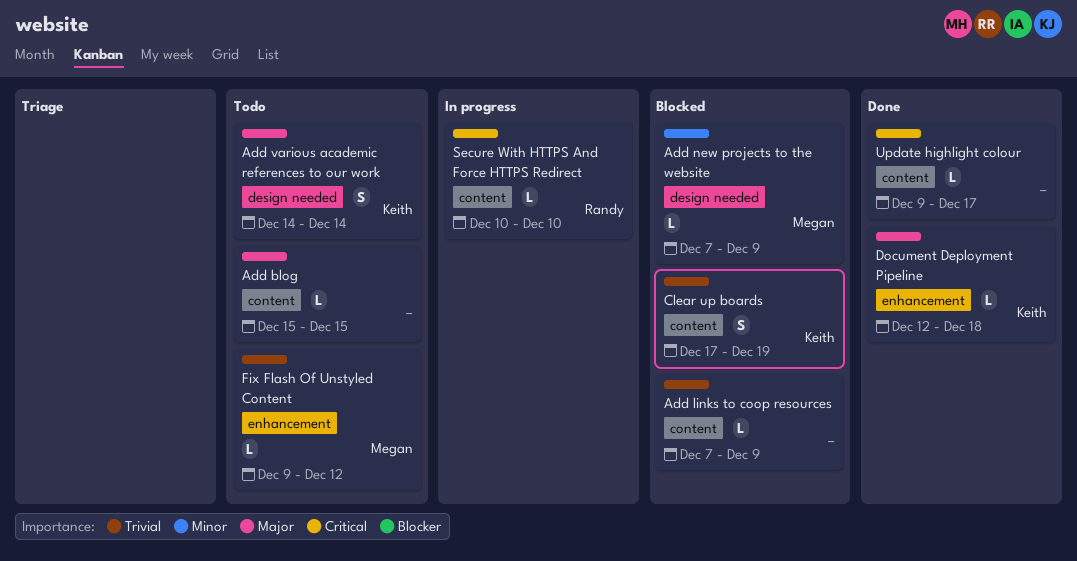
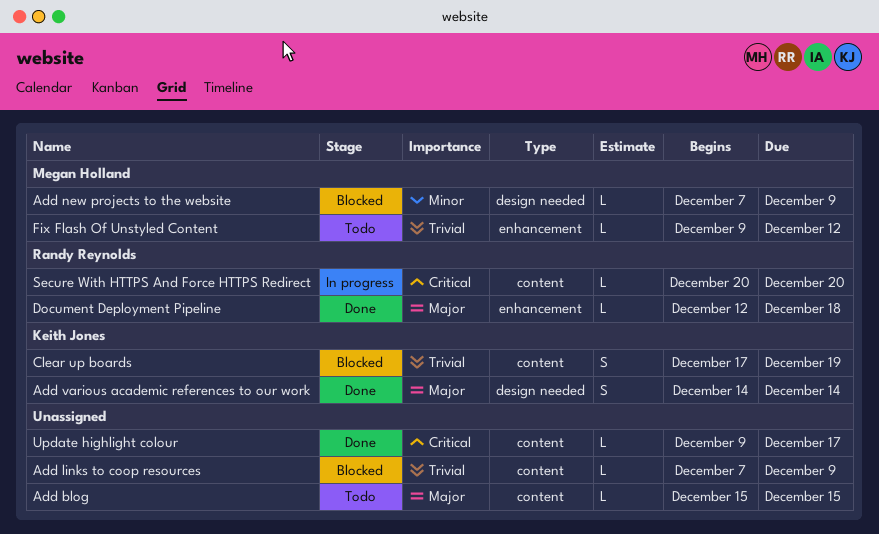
Add various academic references to our work, status: Todo -> Done
Document Deployment Pipeline, owner: Keith Jones -> Randy Reynolds
Secure With HTTPS And Force HTTPS Redirect, start: Dec 10 -> Dec 20
Secure With HTTPS And Force HTTPS Redirect, due: Dec 10 -> Dec 20

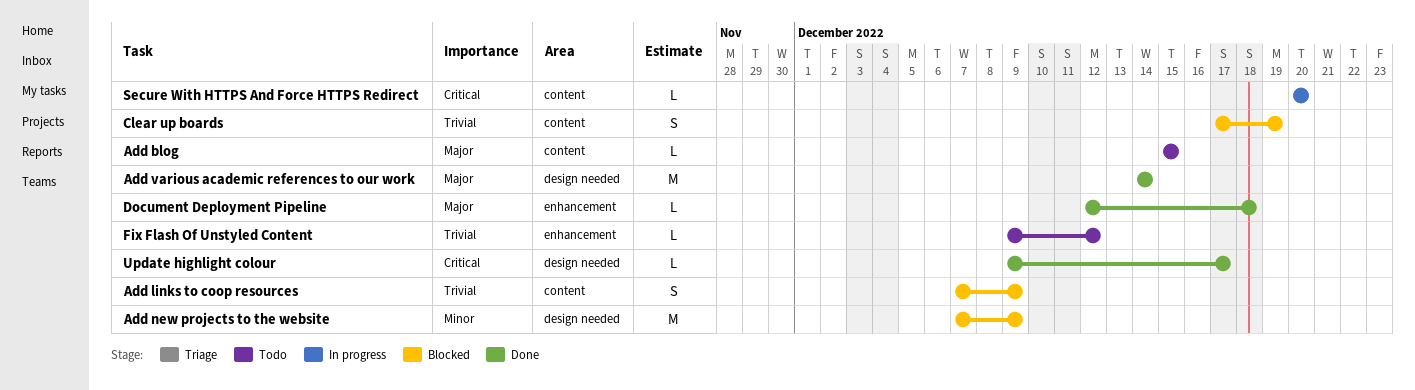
Add links to coop resources, estimate: L -> S
Add new projects to the website, estimate: L -> M
Add various academic references to our work, estimate: S -> M
Update highlight colour, label: content -> design needed

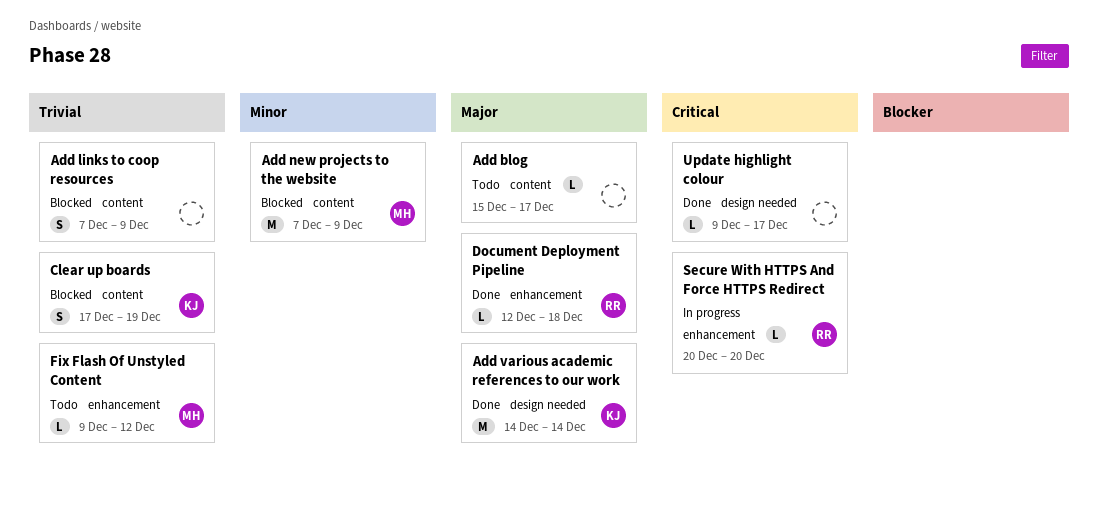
Add blog, due: Dec 15 -> Dec 17
Add new projects to the website, label: design needed -> content
Secure With HTTPS And Force HTTPS Redirect, label: content -> enhancement

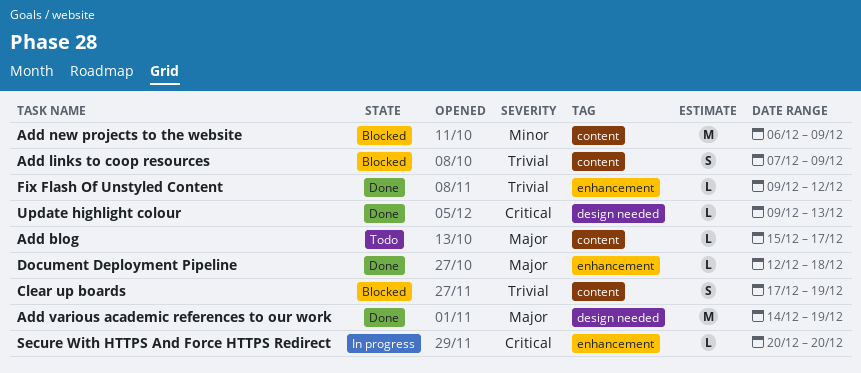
Add new projects to the website, start: Dec 7 -> Dec 6
Add various academic references to our work, due: Dec 14 -> Dec 19
Fix Flash Of Unstyled Content, status: Todo -> Done
Update highlight colour, due: Dec 17 -> Dec 13

